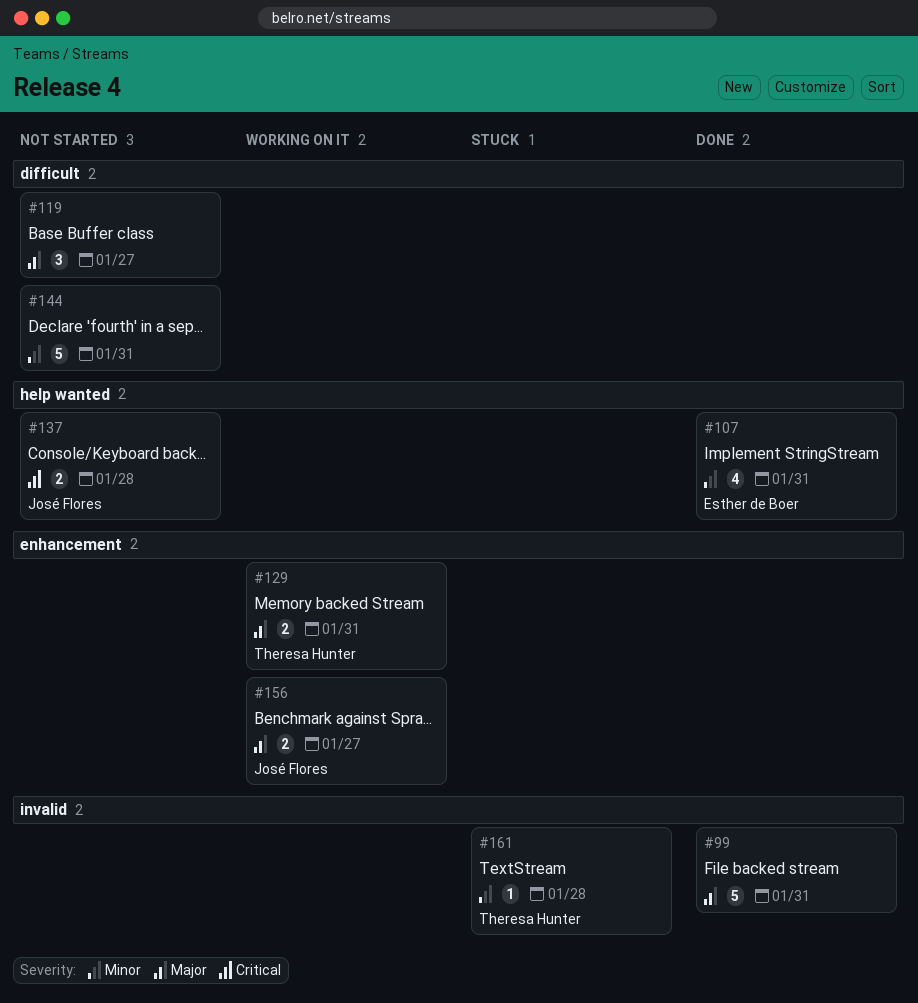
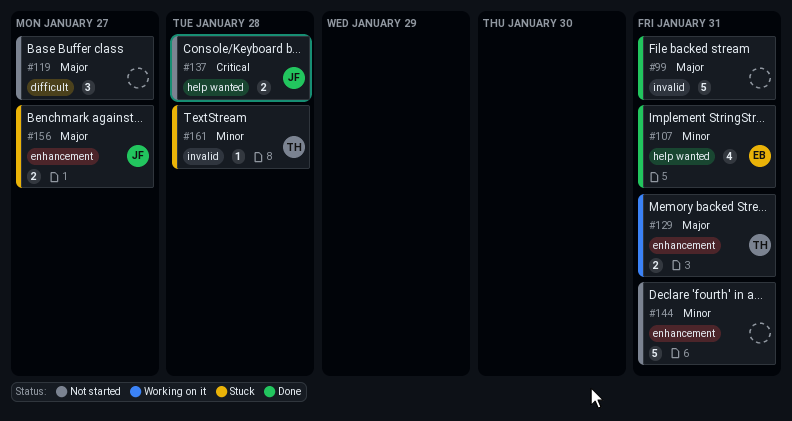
#144, label: difficult -> enhancement
#156, status: Working on it -> Stuck

